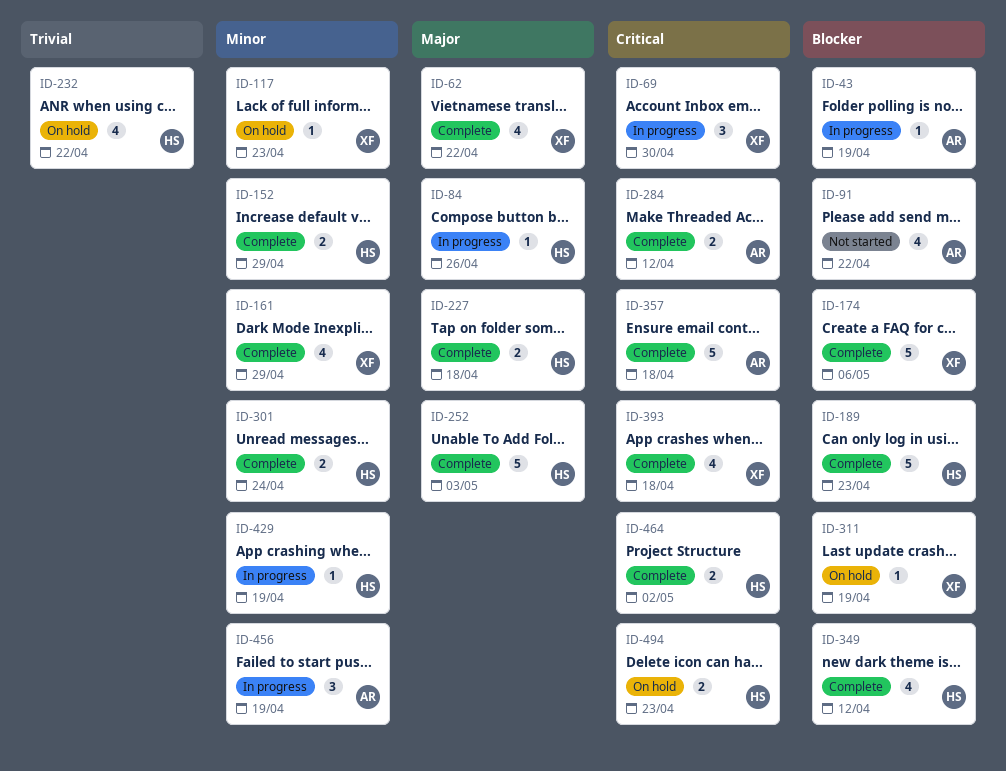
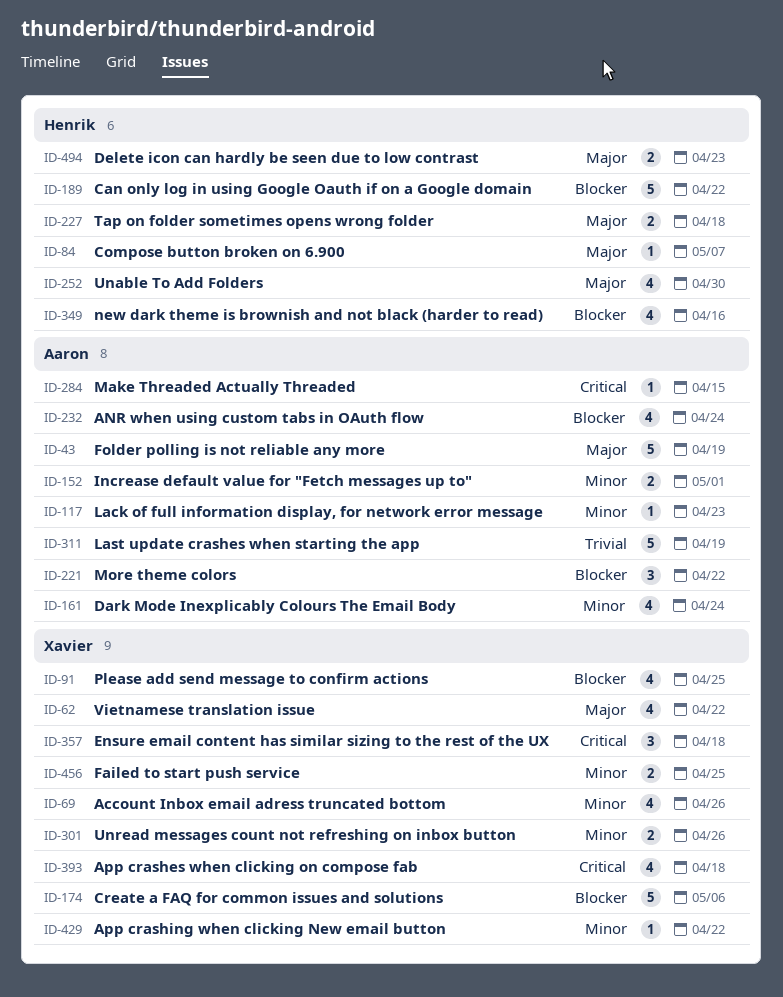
ID-43, priority: Blocker -> Major
ID-43, estimate: 1 -> 5
ID-69, priority: Critical -> Minor
ID-69, estimate: 3 -> 4
ID-69, due: Apr 30 -> Apr 26
ID-84, due: Apr 26 -> May 7
ID-91, owner: Aaron -> Xavier
ID-91, due: Apr 22 -> Apr 25
ID-117, owner: Xavier -> Aaron
ID-152, owner: Henrik -> Aaron
ID-152, due: Apr 29 -> May 1
ID-161, owner: Xavier -> Aaron
ID-161, due: Apr 29 -> Apr 24
ID-189, due: Apr 23 -> Apr 22
ID-221: none -> present
ID-232, owner: Henrik -> Aaron
ID-232, priority: Trivial -> Blocker
ID-232, due: Apr 22 -> Apr 24
ID-252, estimate: 5 -> 4
ID-252, due: May 3 -> Apr 30
ID-284, estimate: 2 -> 1
ID-284, due: Apr 12 -> Apr 15
ID-301, owner: Henrik -> Xavier
ID-301, due: Apr 24 -> Apr 26
ID-311, owner: Xavier -> Aaron
ID-311, priority: Blocker -> Trivial
ID-311, estimate: 1 -> 5
ID-349, due: Apr 12 -> Apr 16
ID-357, owner: Aaron -> Xavier
ID-357, estimate: 5 -> 3
ID-429, owner: Henrik -> Xavier
ID-429, due: Apr 19 -> Apr 22
ID-456, owner: Aaron -> Xavier
ID-456, estimate: 3 -> 2
ID-456, due: Apr 19 -> Apr 25
ID-464: present -> none
ID-494, priority: Critical -> Major

